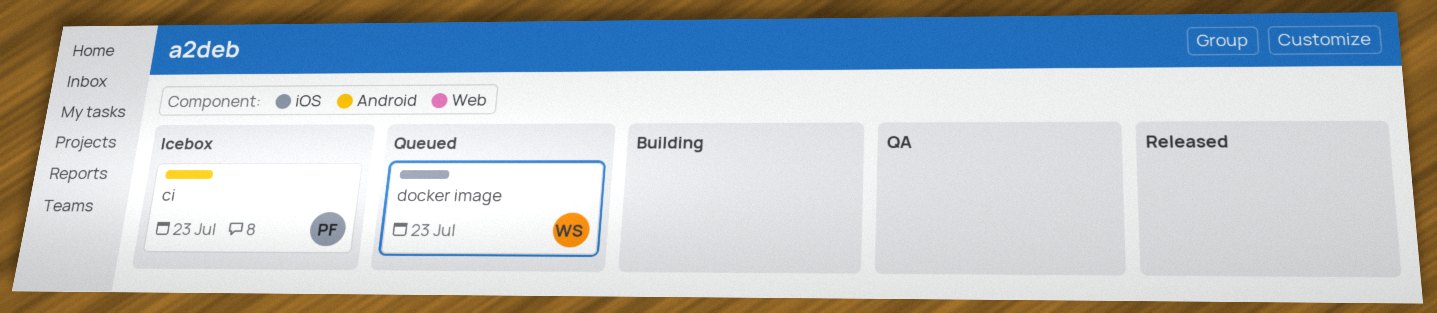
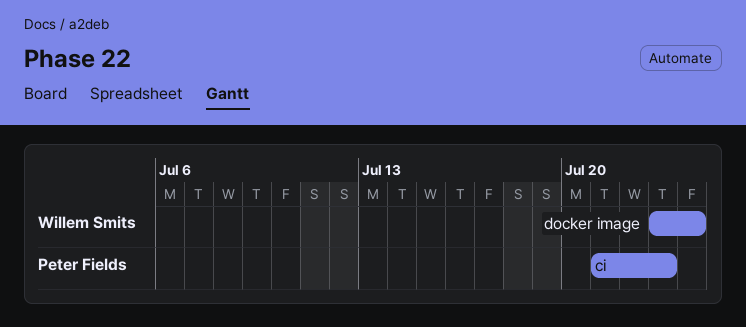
docker image, due: Jul 23 -> Jul 24

